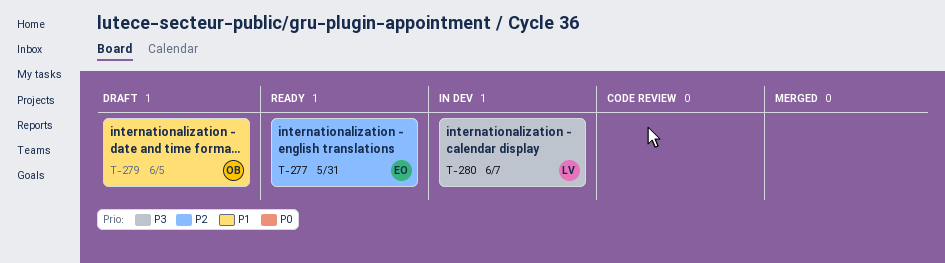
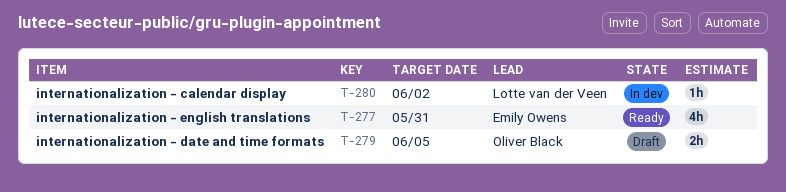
T-280, due: Jun 7 -> Jun 2

